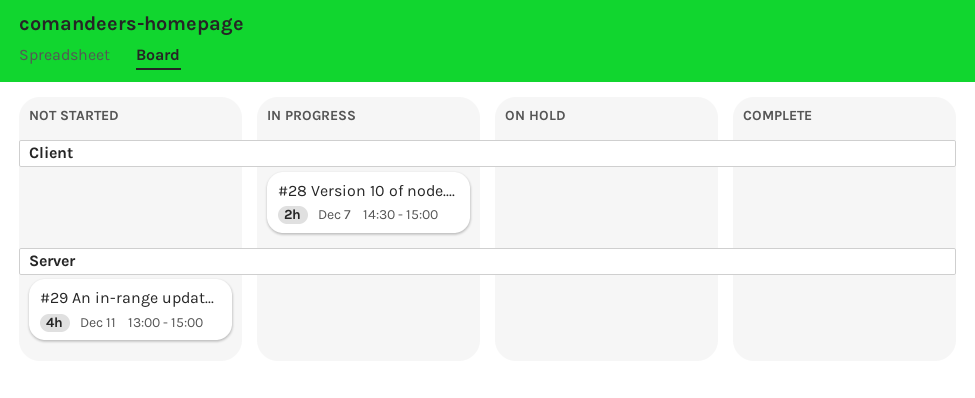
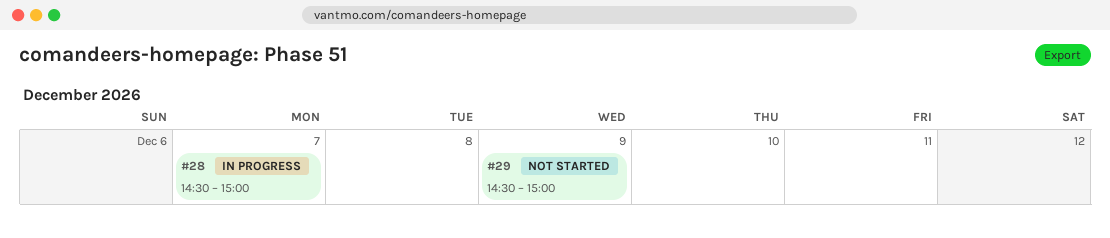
#29, day: Dec 11 -> Dec 9
#29, begins: 13:00 -> 14:30

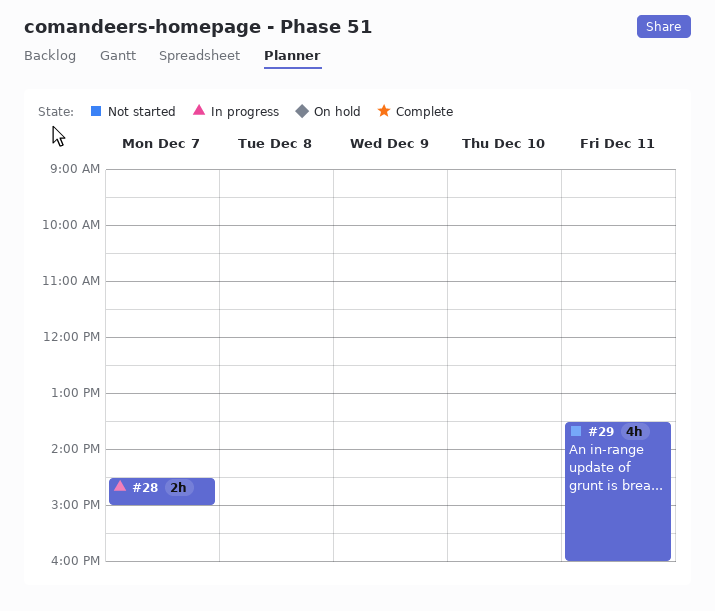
#29, day: Dec 9 -> Dec 11
#29, begins: 14:30 -> 13:30
#29, ends: 15:00 -> 16:00

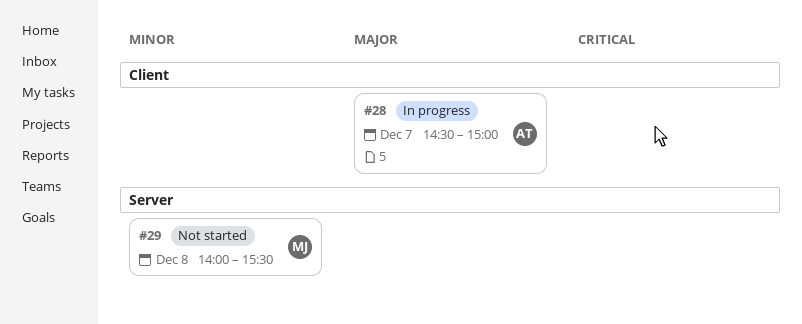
#29, day: Dec 11 -> Dec 8
#29, begins: 13:30 -> 14:00
#29, ends: 16:00 -> 15:30

